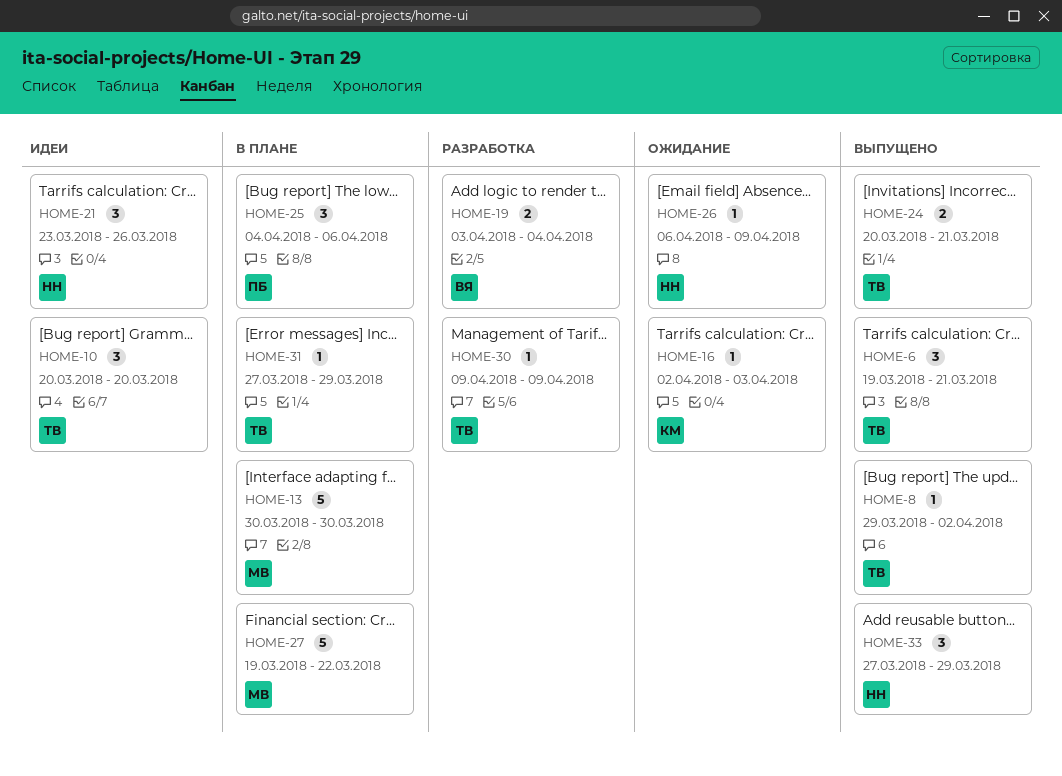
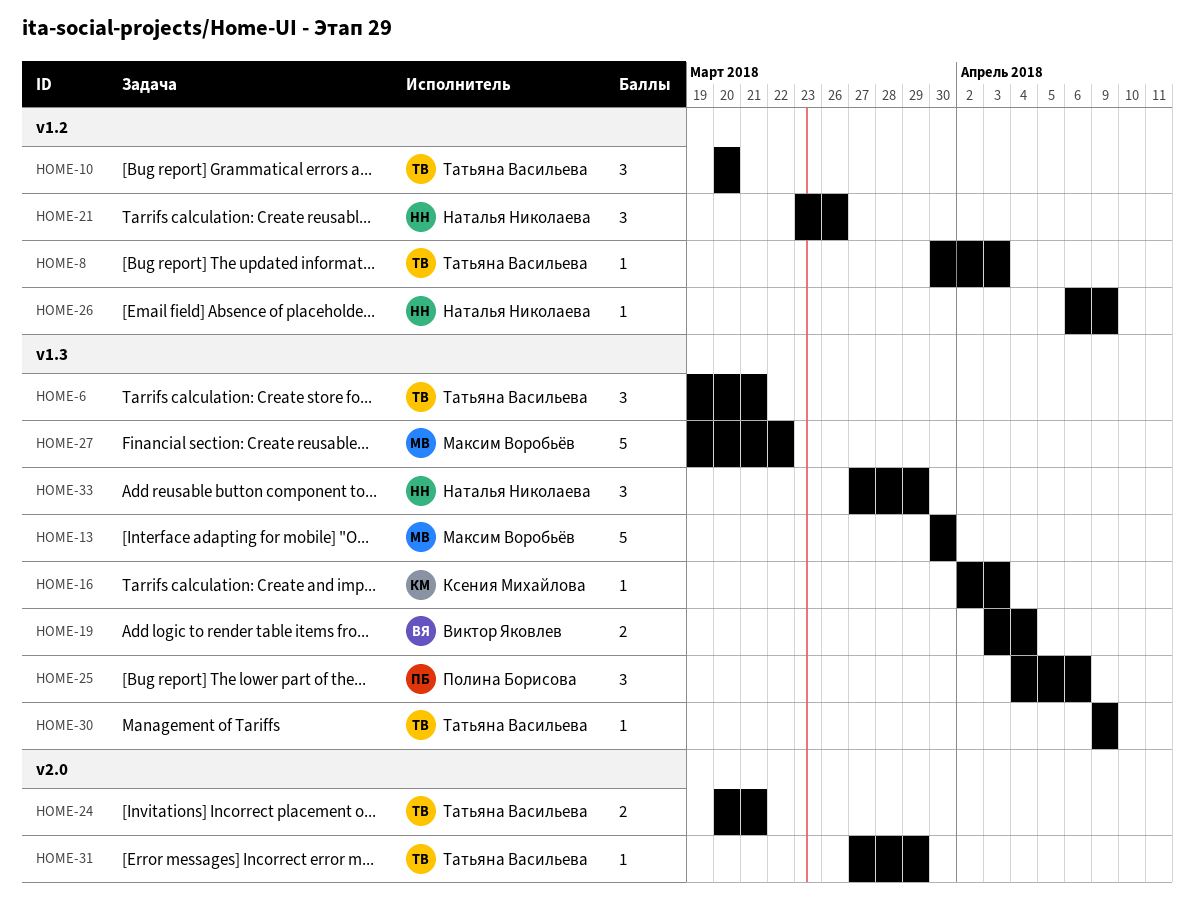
HOME-8, start: Mar 29 -> Mar 30
HOME-8, due: Apr 2 -> Apr 3

